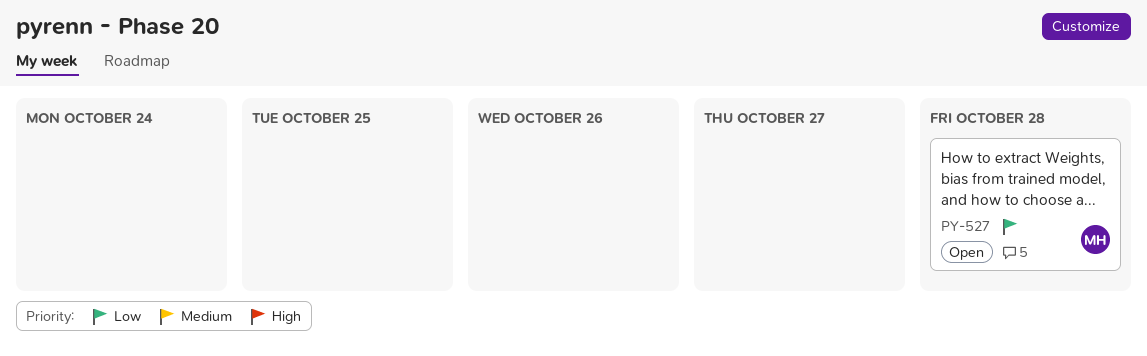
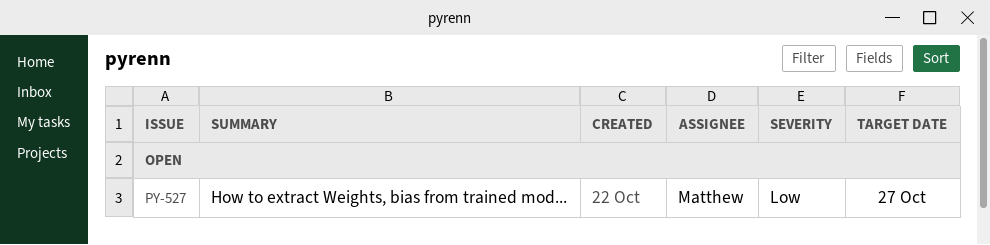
PY-527, due: Oct 28 -> Oct 27

